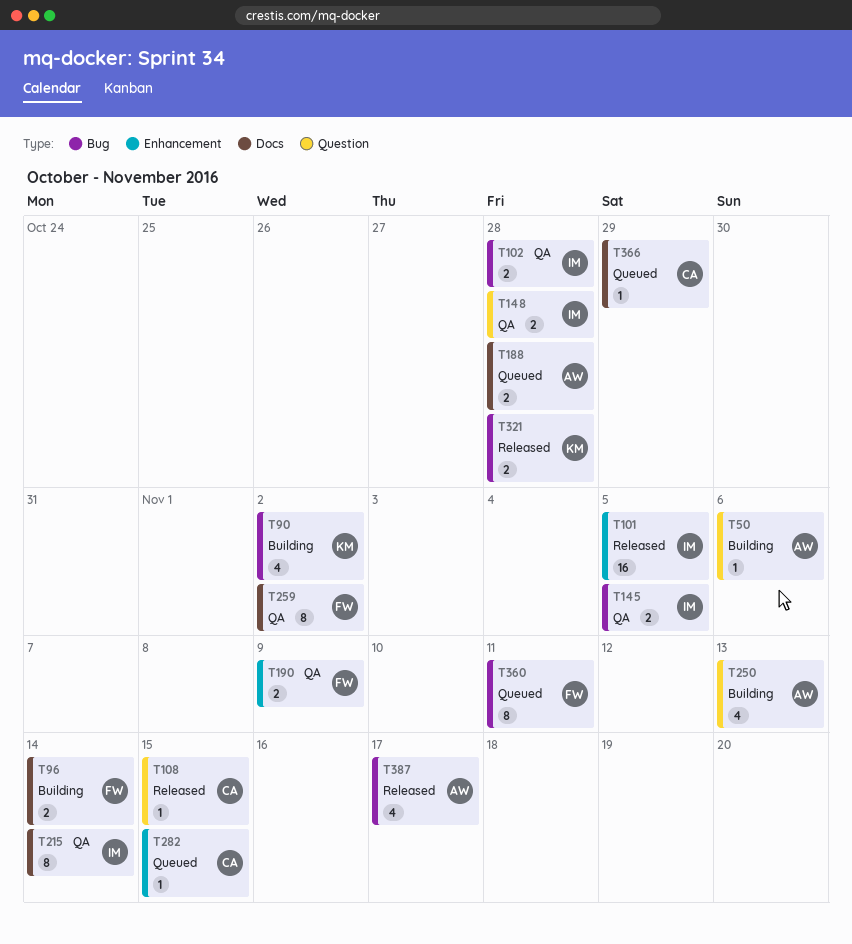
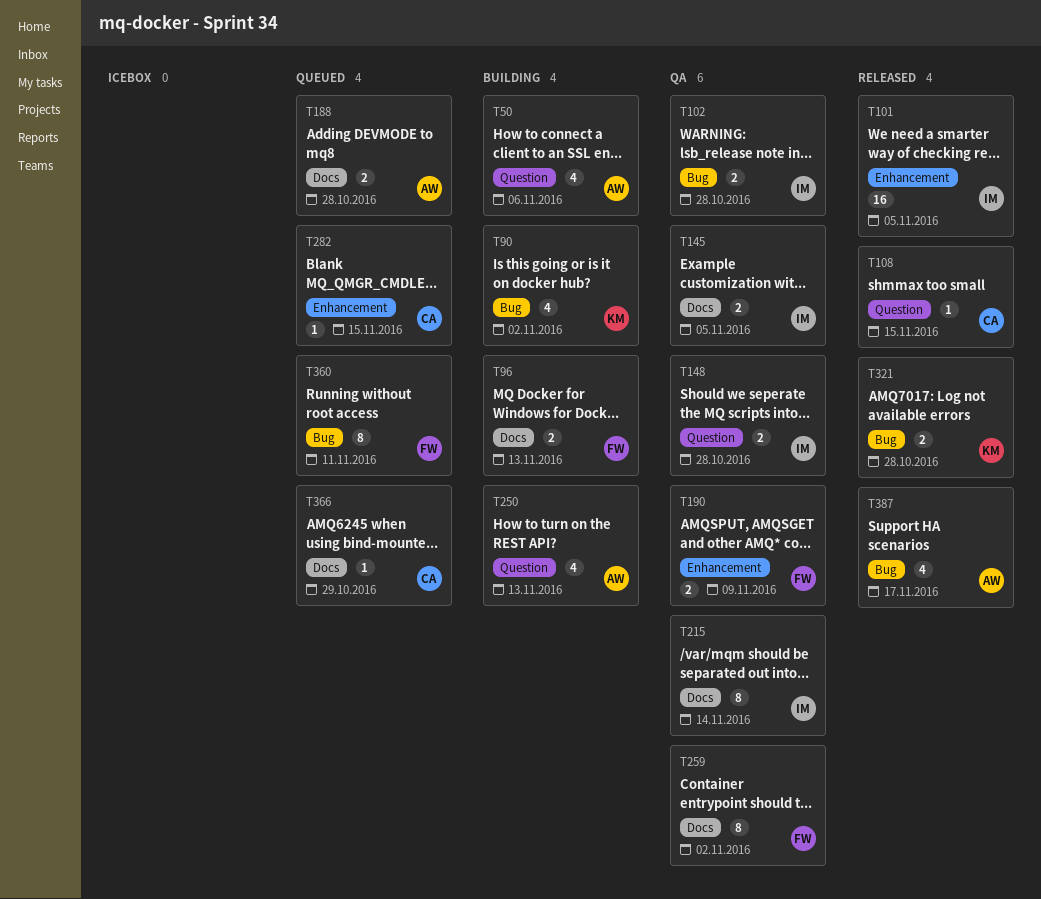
T50, estimate: 1 -> 4
T96, due: Nov 14 -> Nov 13
T145, label: Bug -> Docs

